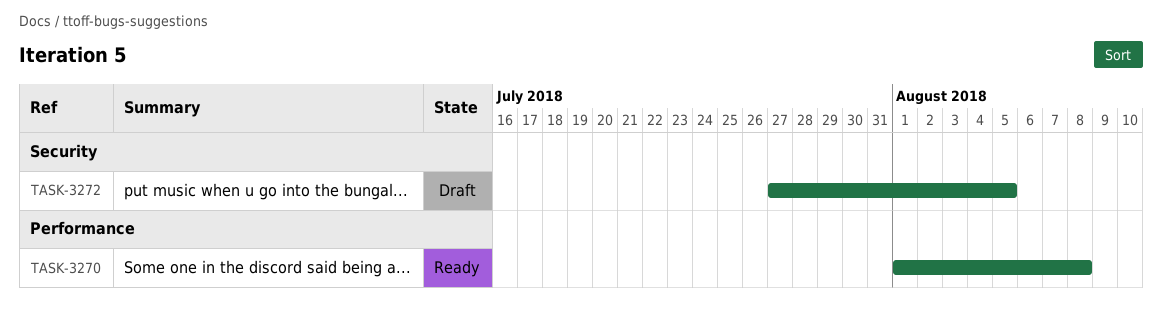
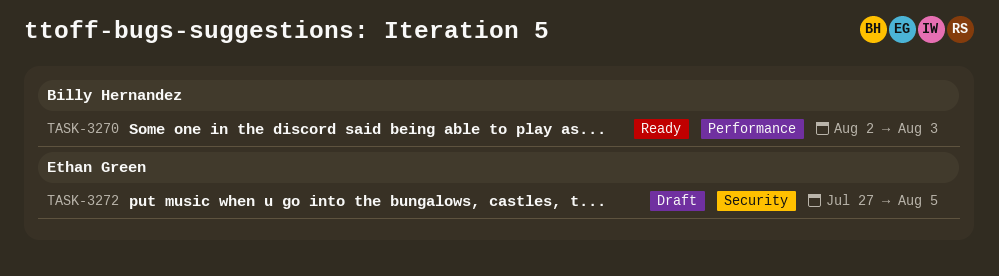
TASK-3270, start: Aug 1 -> Aug 2
TASK-3270, due: Aug 8 -> Aug 3

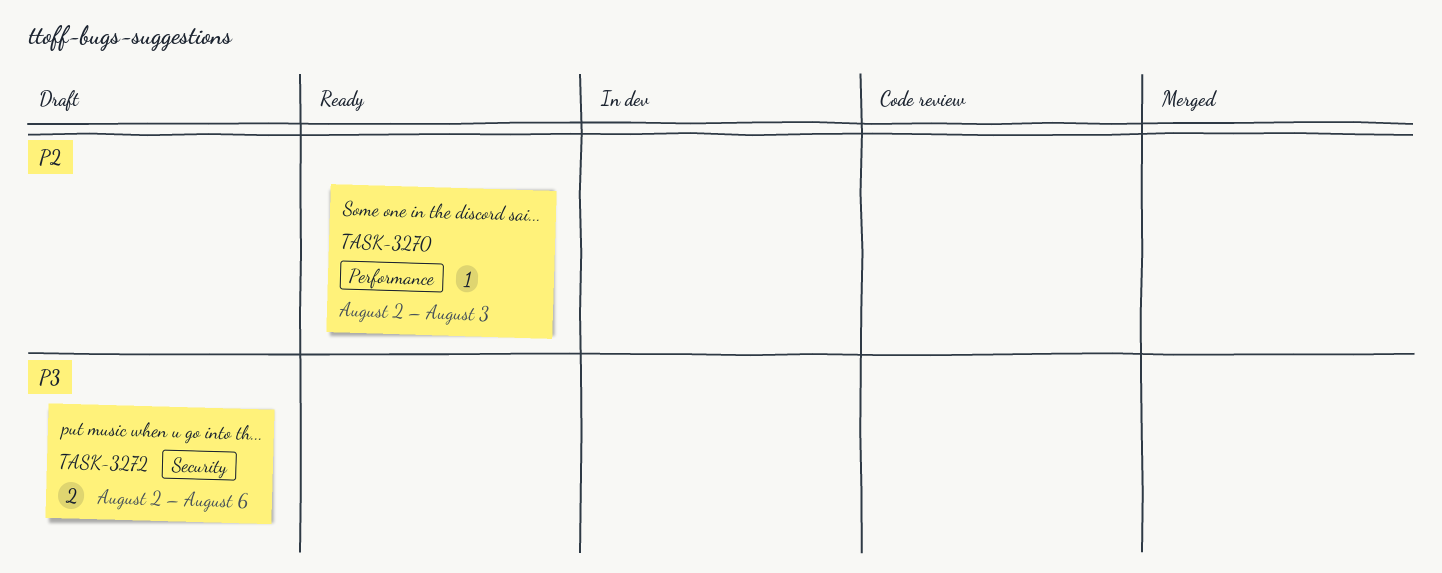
TASK-3272, start: Jul 27 -> Aug 2
TASK-3272, due: Aug 5 -> Aug 6

